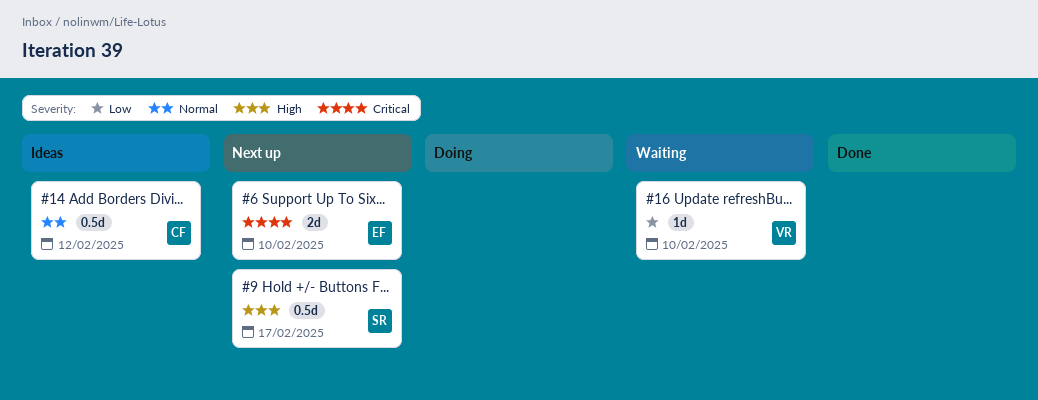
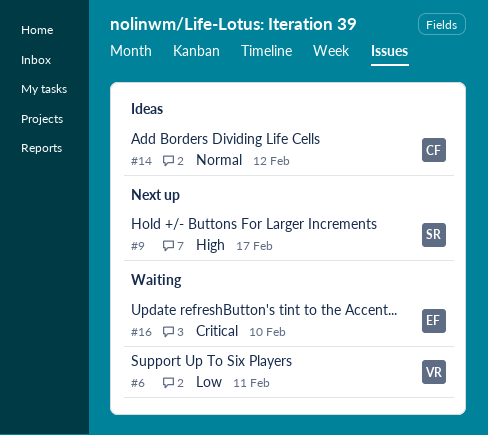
#6, status: Next up -> Waiting
#6, owner: EF -> VR
#6, priority: Critical -> Low
#6, due: Feb 10 -> Feb 11
#16, owner: VR -> EF
#16, priority: Low -> Critical

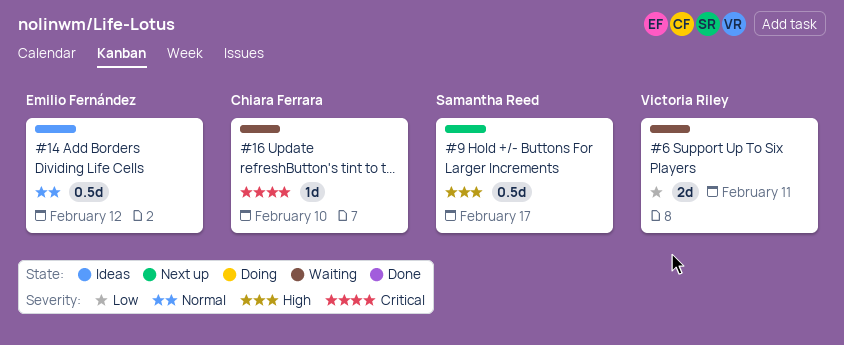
#14, owner: Chiara Ferrara -> Emilio Fernández
#16, owner: Emilio Fernández -> Chiara Ferrara

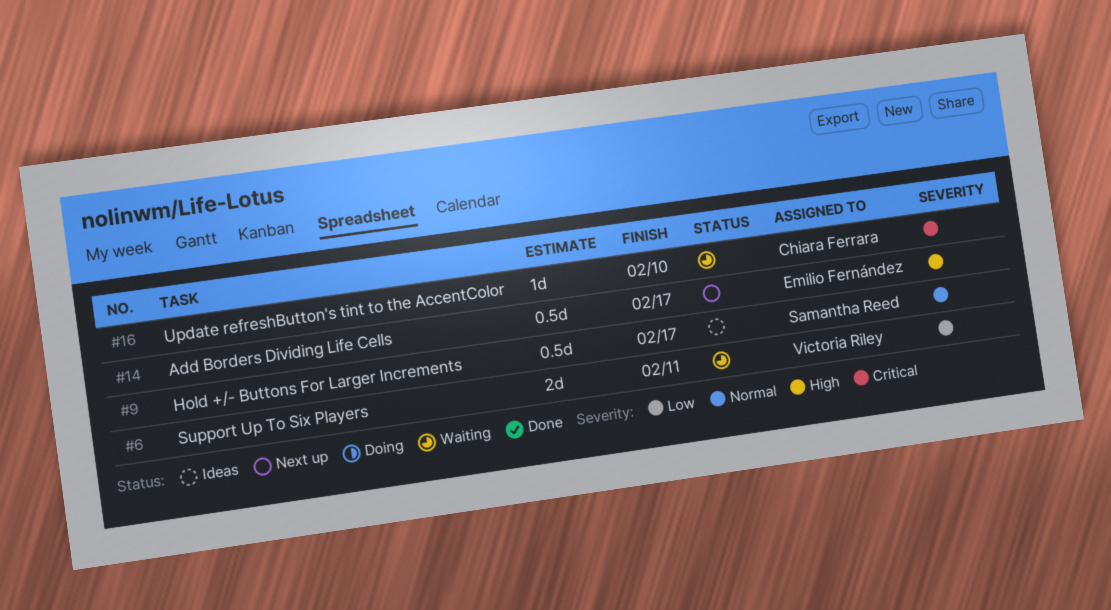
#9, status: Next up -> Ideas
#9, priority: High -> Normal
#14, status: Ideas -> Next up
#14, priority: Normal -> High
#14, due: Feb 12 -> Feb 17

